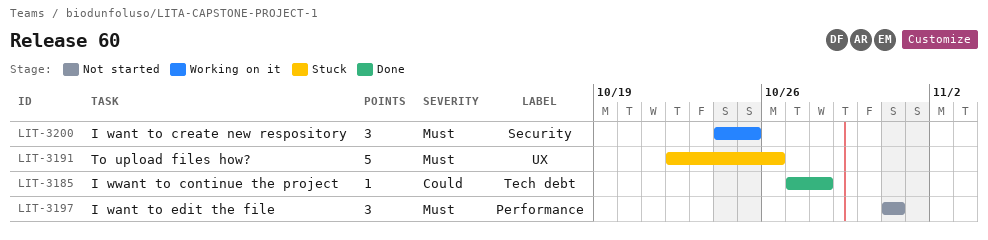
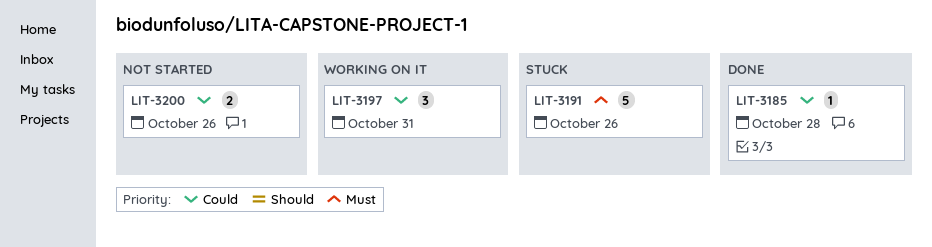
LIT-3197, status: Not started -> Working on it
LIT-3197, priority: Must -> Could
LIT-3200, status: Working on it -> Not started
LIT-3200, priority: Must -> Could
LIT-3200, estimate: 3 -> 2
LIT-3200, due: Oct 25 -> Oct 26

